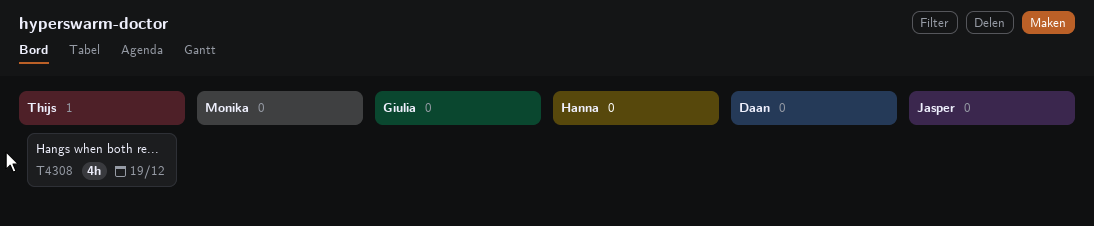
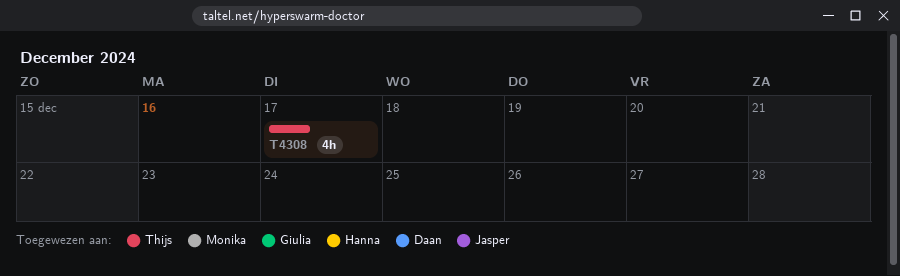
T4308, due: Dec 19 -> Dec 17

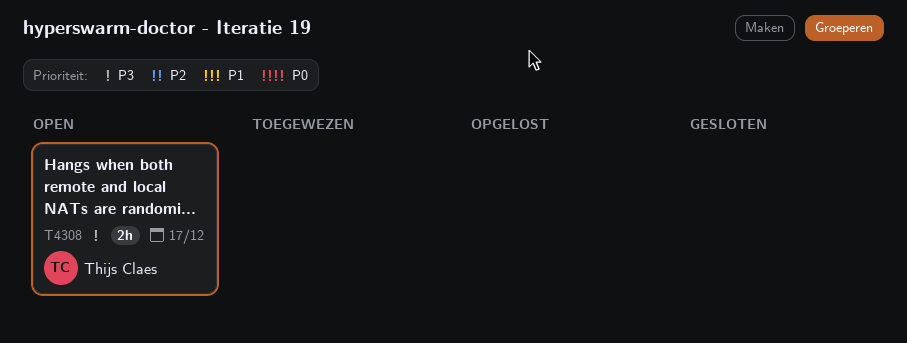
T4308, estimate: 4h -> 2h

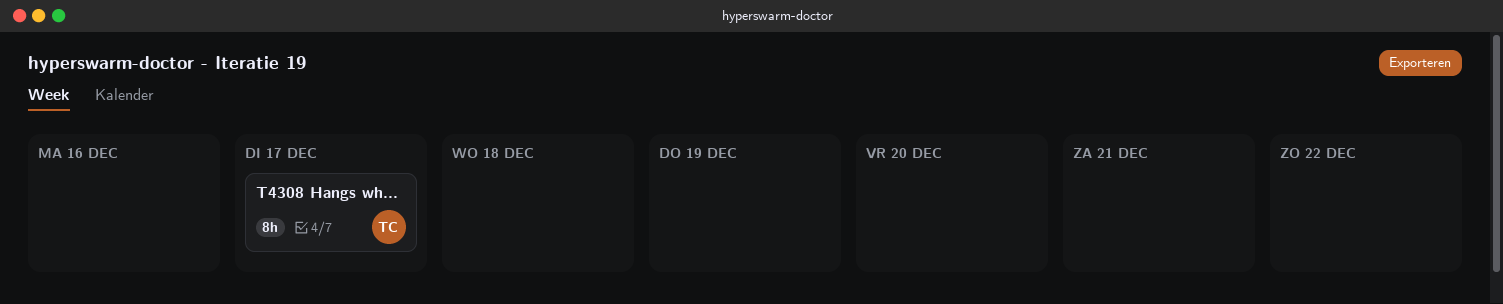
T4308, estimate: 2h -> 8h

